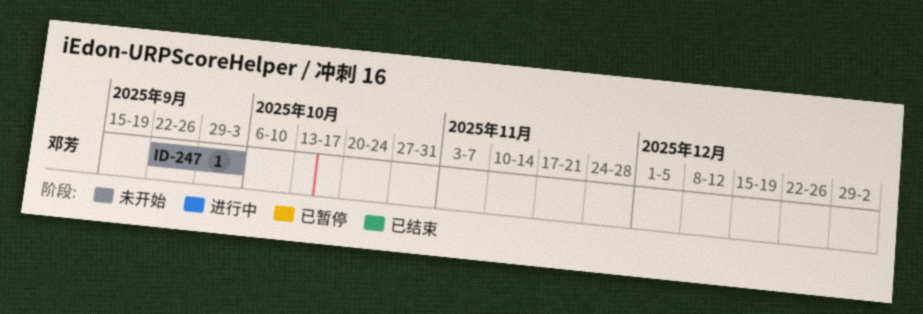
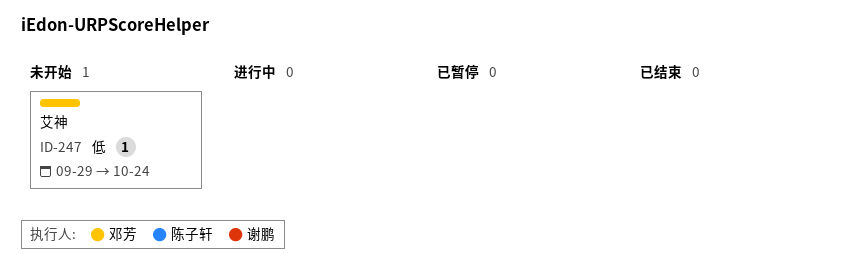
ID-247, start: Sep 22 -> Sep 29
ID-247, due: Oct 3 -> Oct 24

